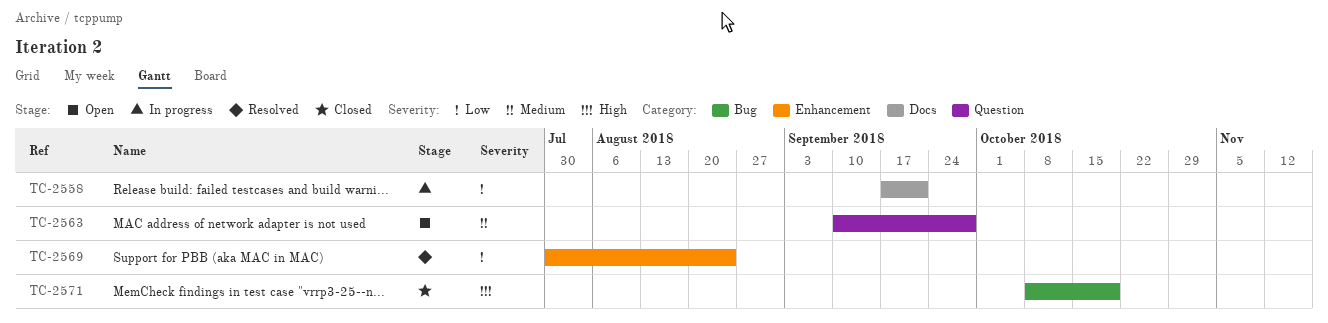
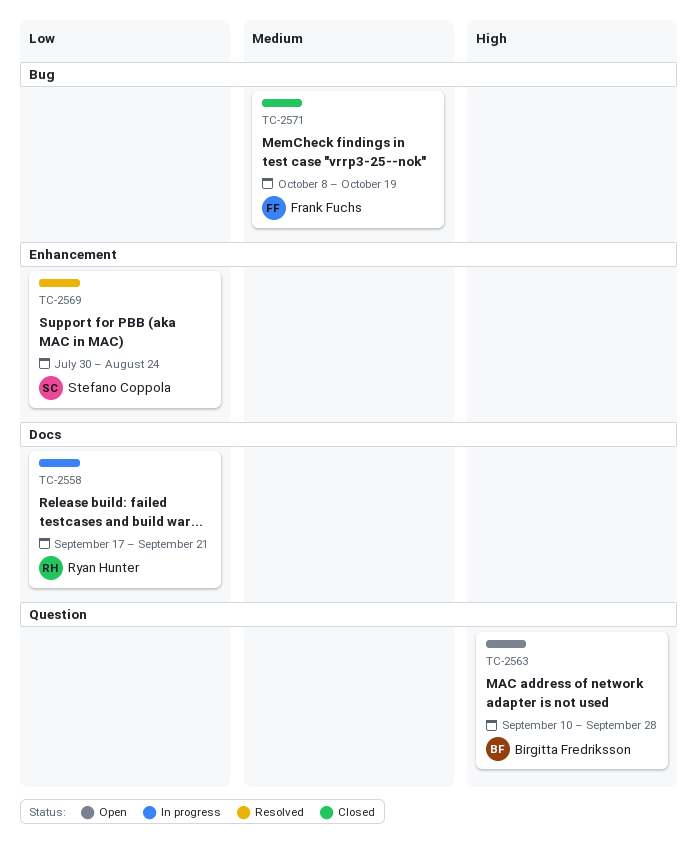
TC-2563, priority: Medium -> High
TC-2571, priority: High -> Medium

